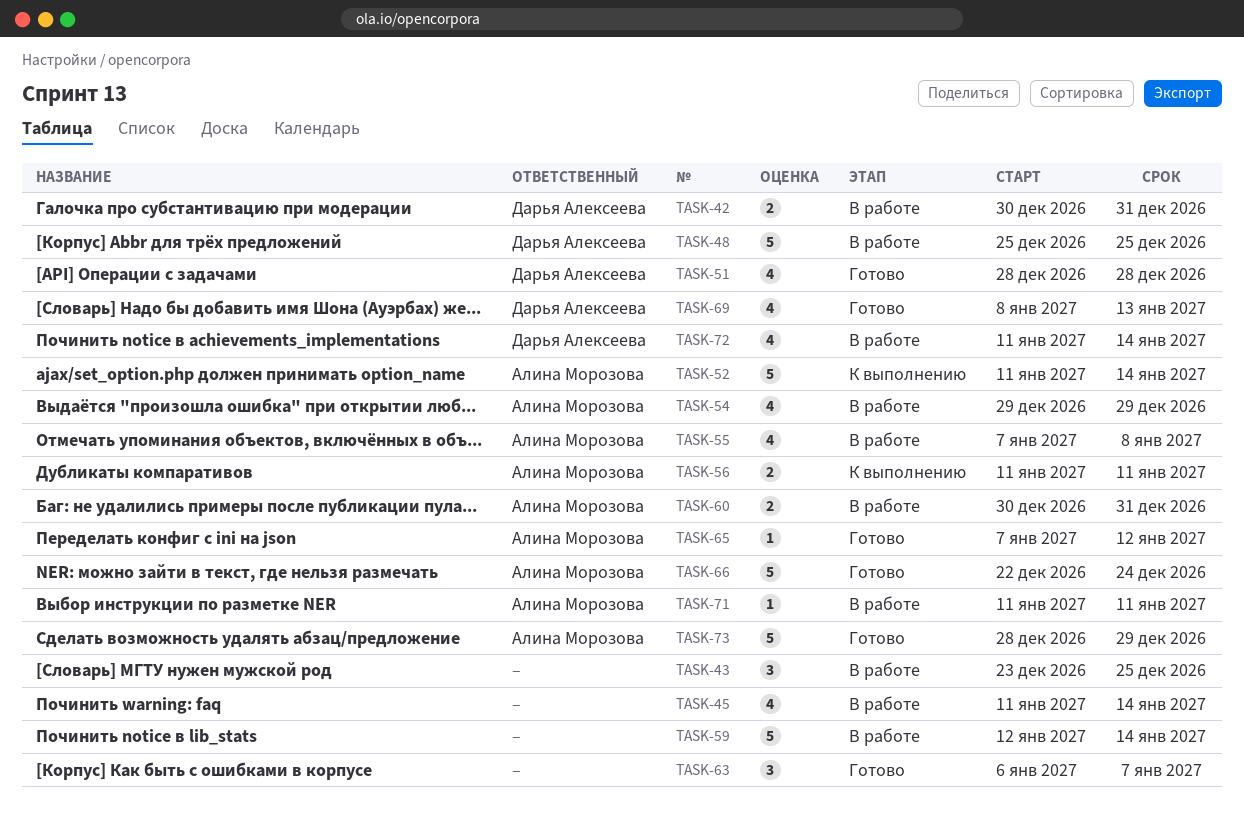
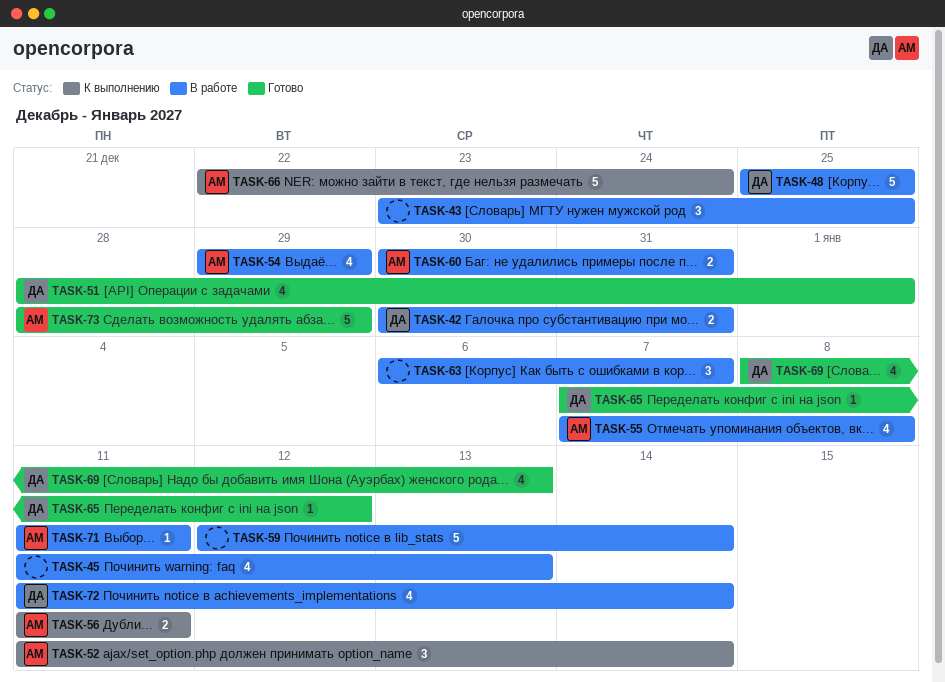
TASK-45, due: Jan 14 -> Jan 13
TASK-51, due: Dec 28 -> Jan 1
TASK-52, estimate: 5 -> 3
TASK-63, status: Готово -> В работе
TASK-65, owner: Алина Морозова -> Дарья Алексеева
TASK-66, status: Готово -> К выполнению

